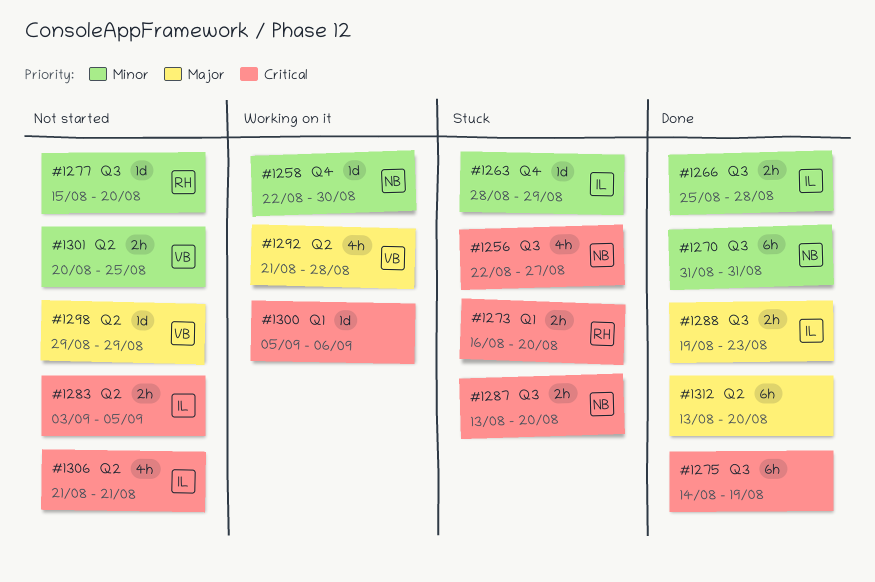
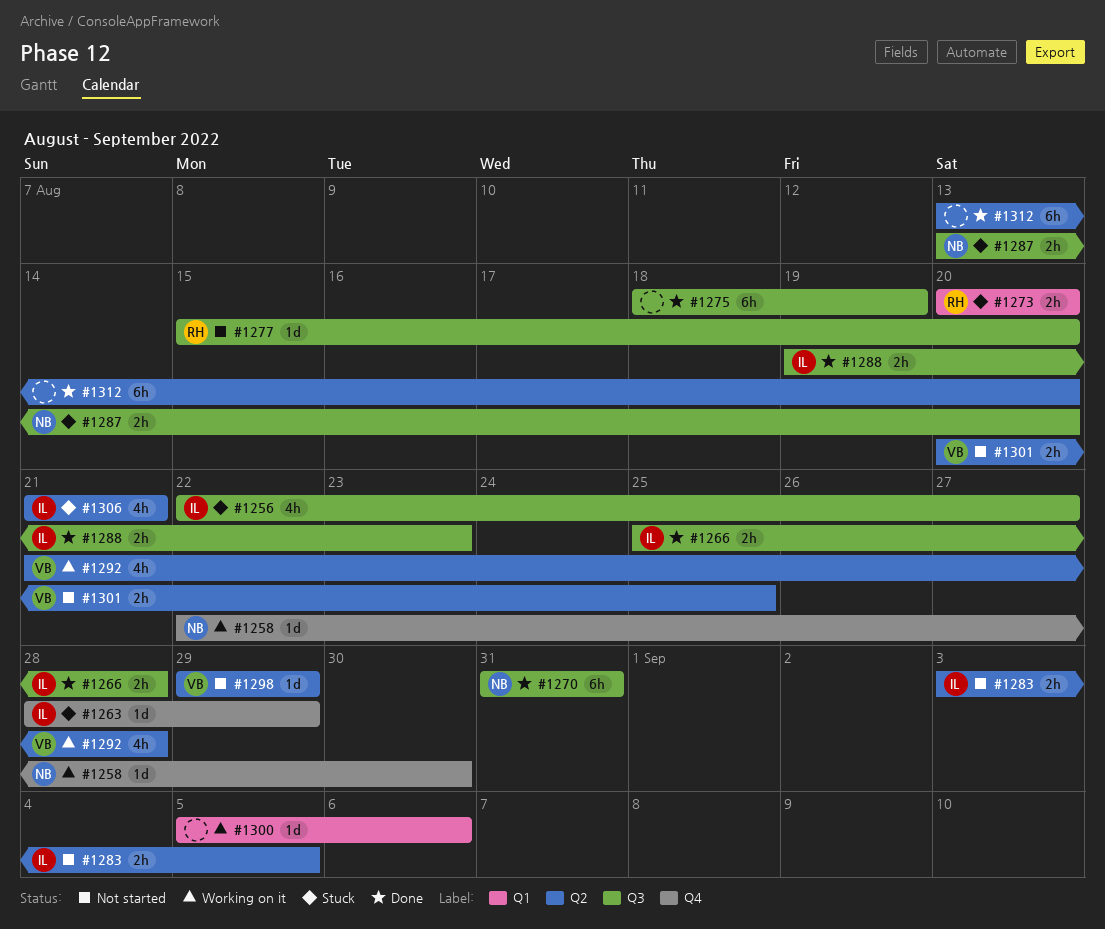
#1256, owner: NB -> IL
#1273, start: Aug 16 -> Aug 20
#1275, start: Aug 14 -> Aug 18
#1306, status: Not started -> Stuck

